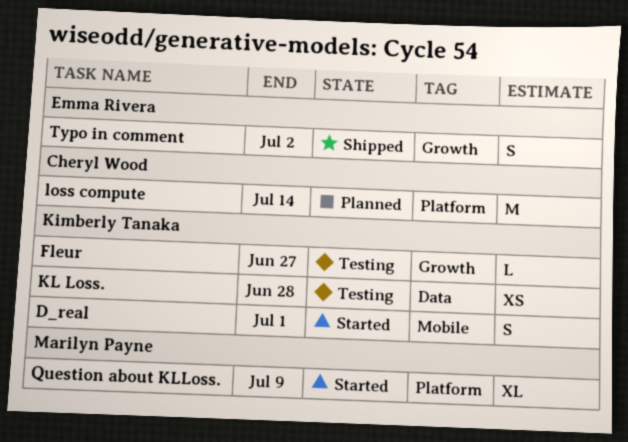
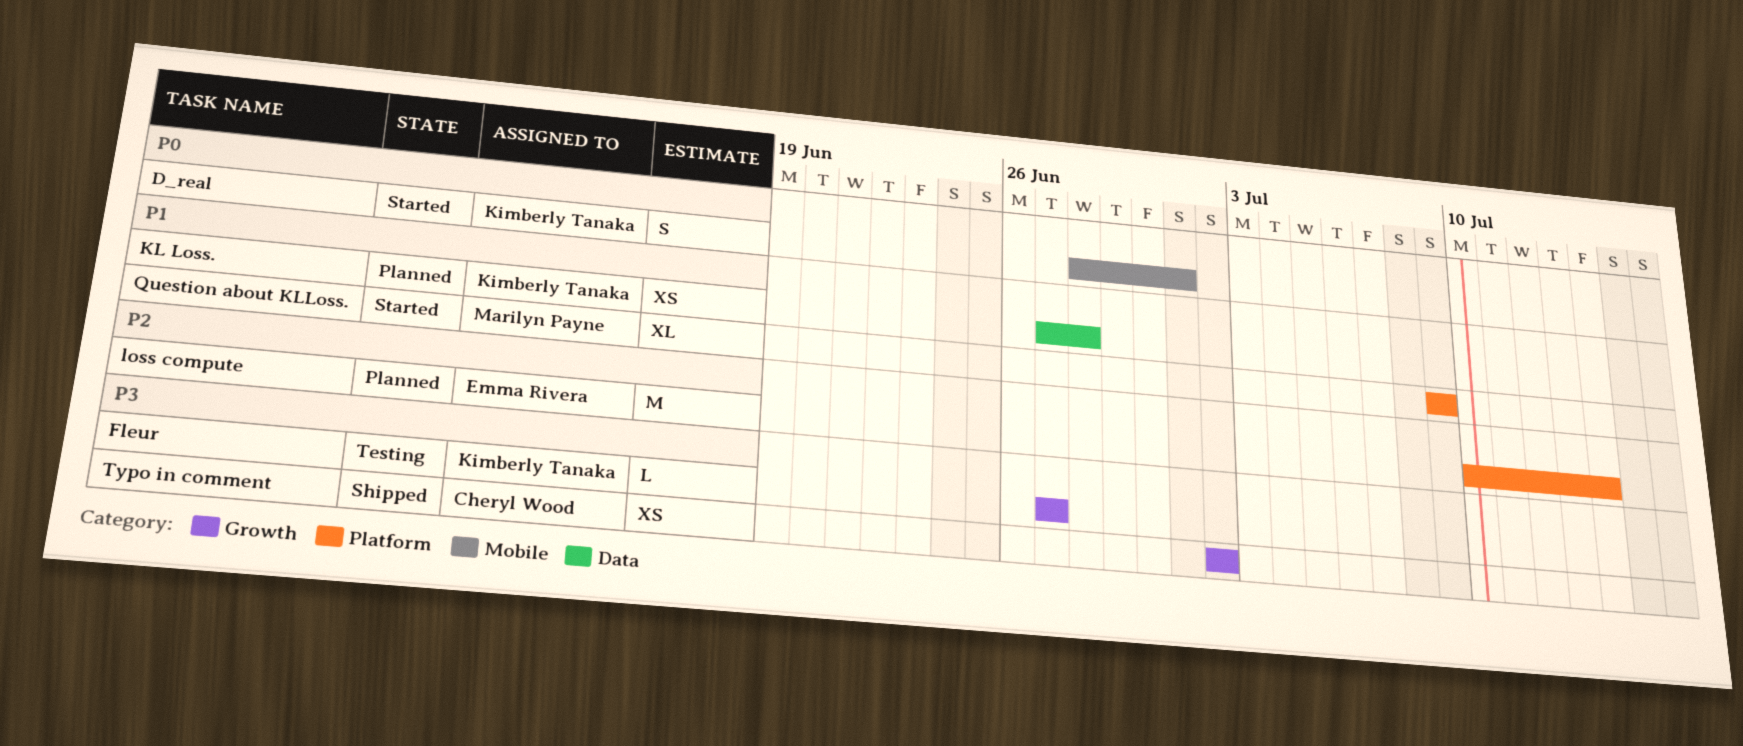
KL Loss., status: Testing -> Planned
loss compute, owner: Cheryl Wood -> Emma Rivera
Typo in comment, owner: Emma Rivera -> Cheryl Wood
Typo in comment, estimate: S -> XS

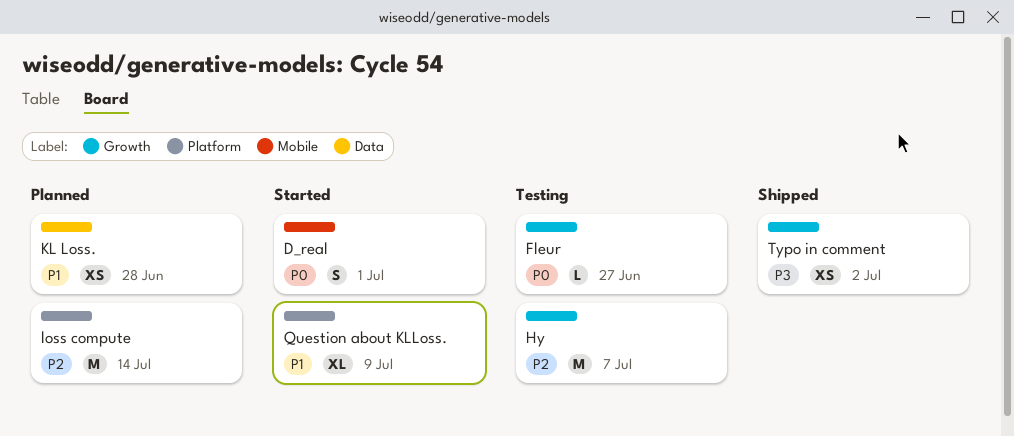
Fleur, priority: P3 -> P0
Hy: none -> present

